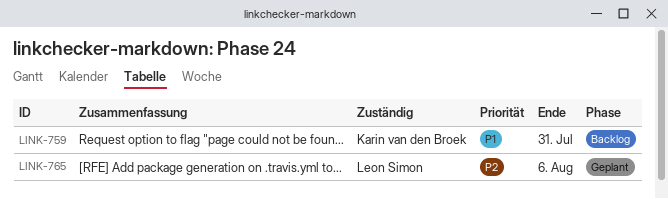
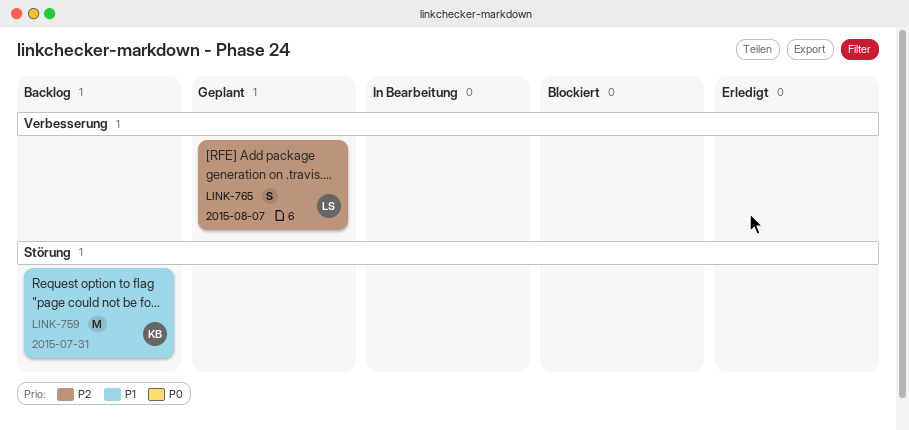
LINK-765, due: Aug 6 -> Aug 7

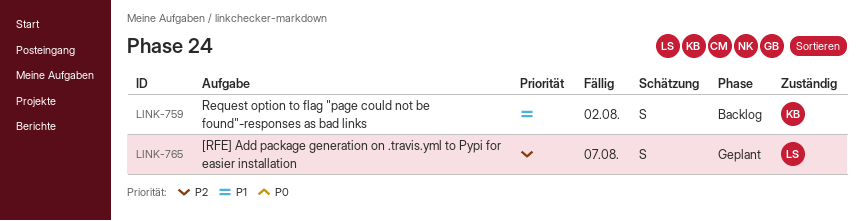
LINK-759, estimate: M -> S
LINK-759, due: Jul 31 -> Aug 2

